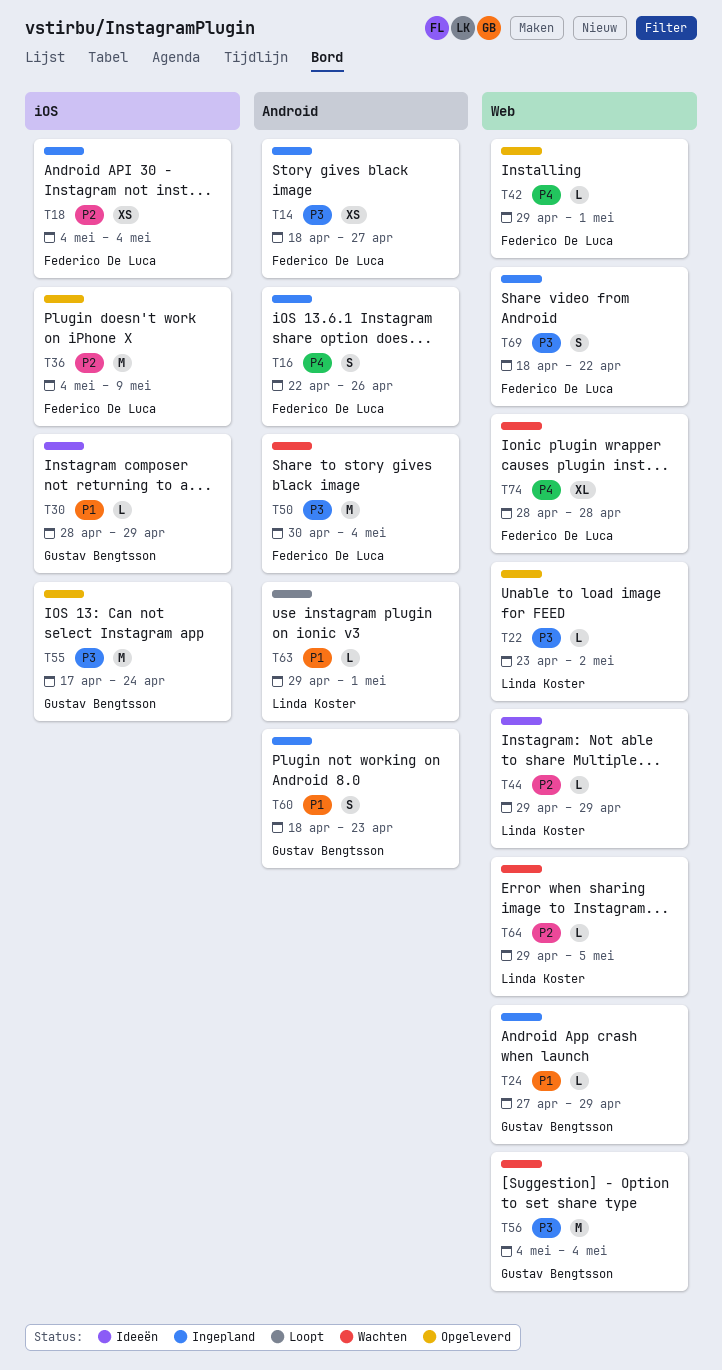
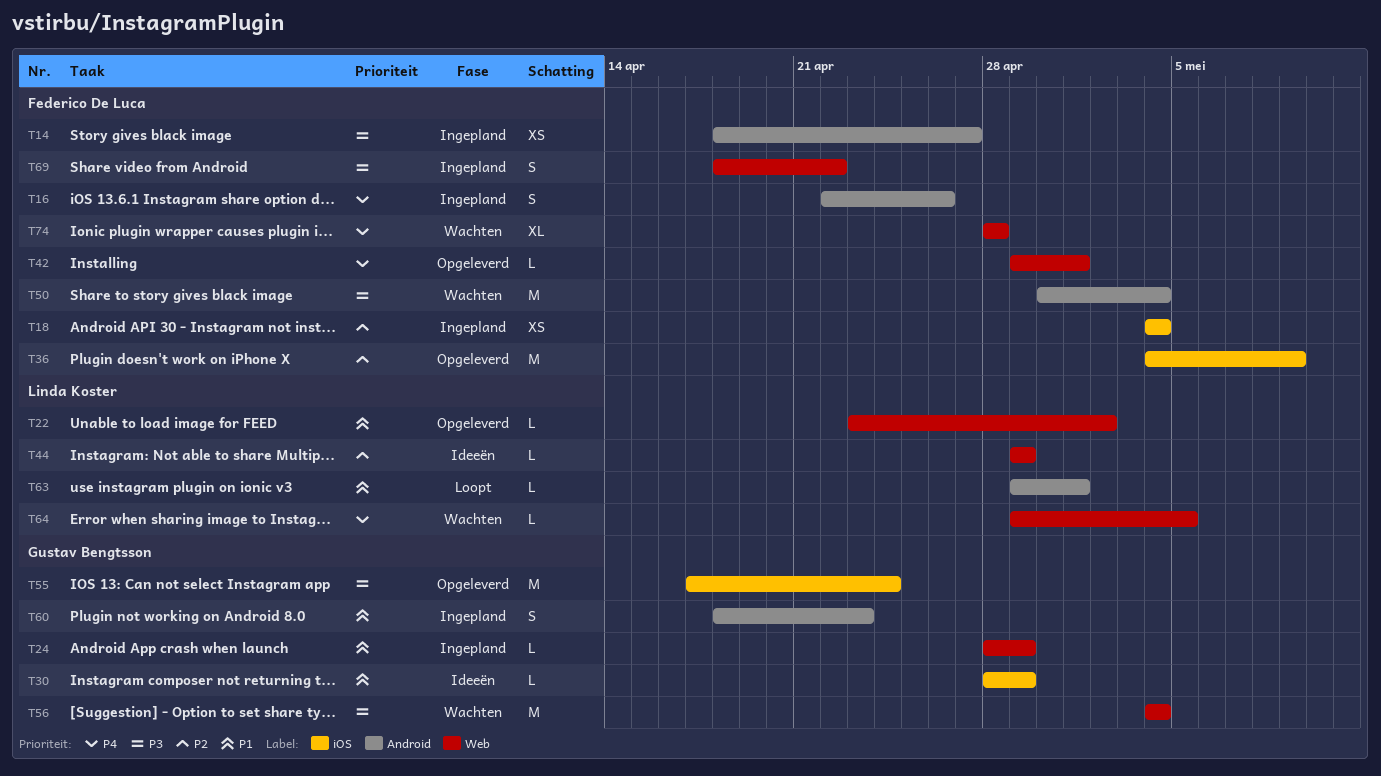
T22, priority: P3 -> P1
T24, start: Apr 27 -> Apr 28
T64, priority: P2 -> P4

